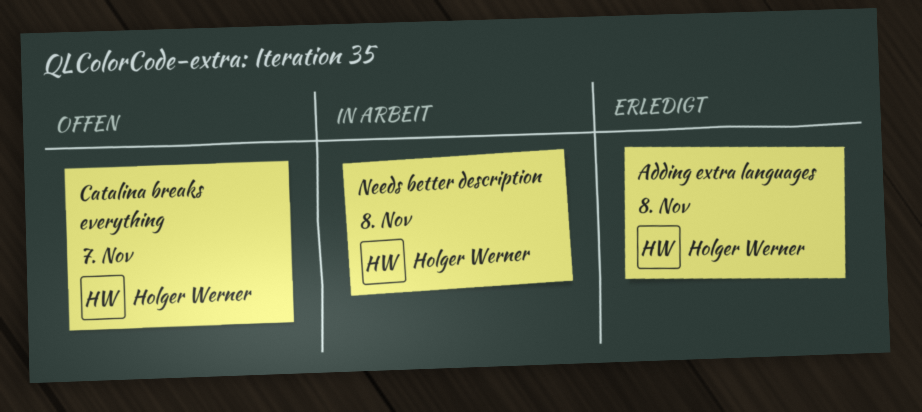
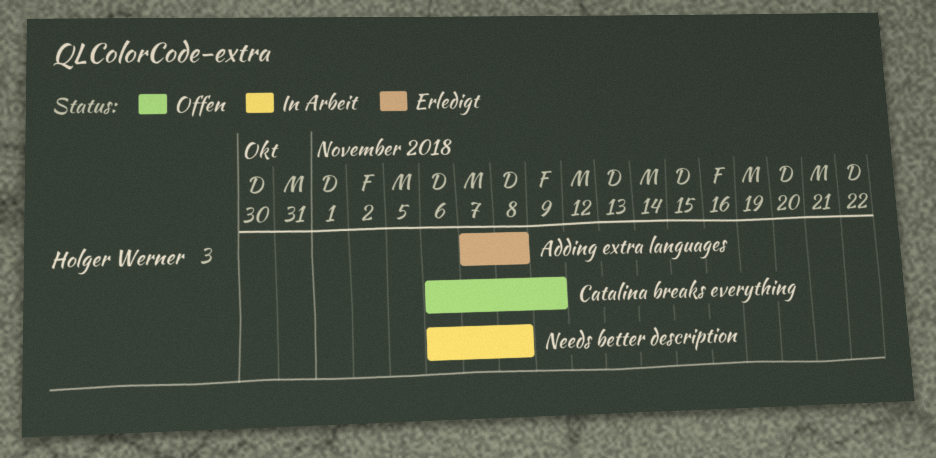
Catalina breaks everything, due: Nov 7 -> Nov 9

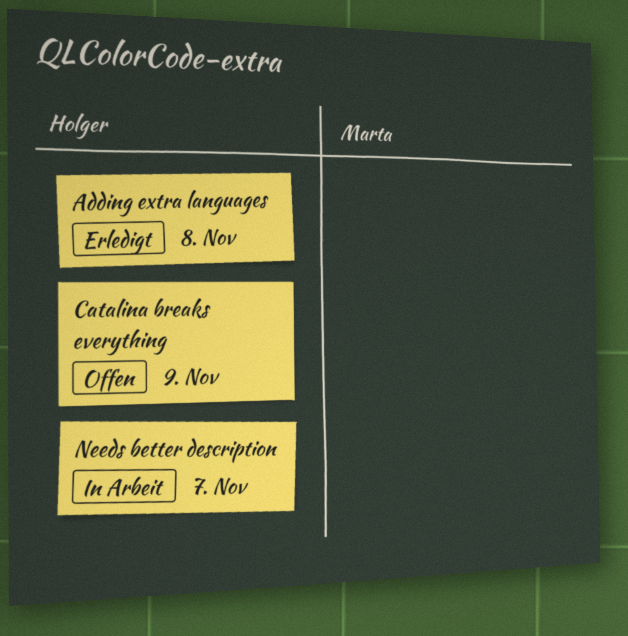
Needs better description, due: Nov 8 -> Nov 7

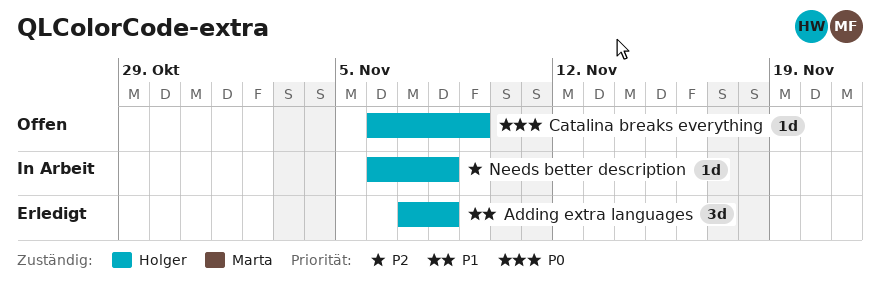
Needs better description, due: Nov 7 -> Nov 8

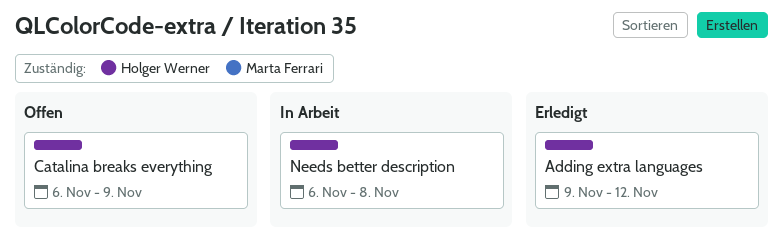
Adding extra languages, start: Nov 7 -> Nov 9
Adding extra languages, due: Nov 8 -> Nov 12

